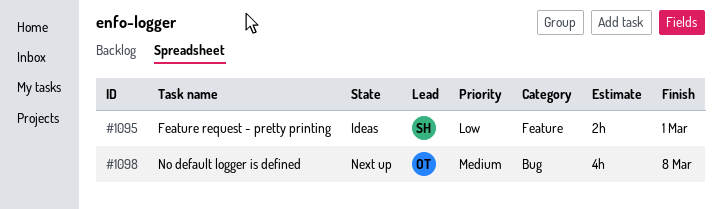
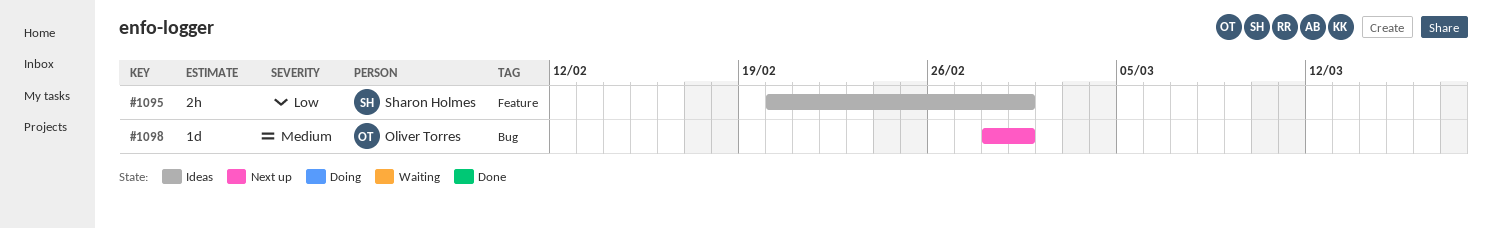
#1098, estimate: 4h -> 1d
#1098, due: Mar 8 -> Mar 1

